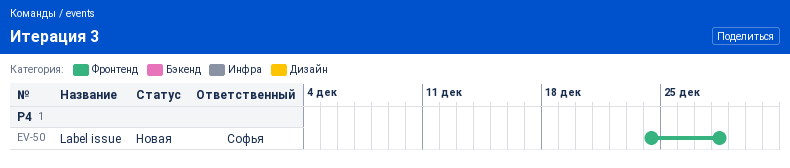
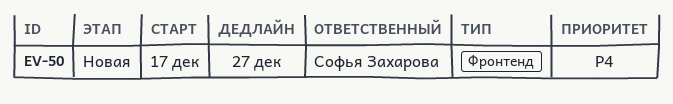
EV-50, start: Dec 24 -> Dec 17
EV-50, due: Dec 28 -> Dec 27

